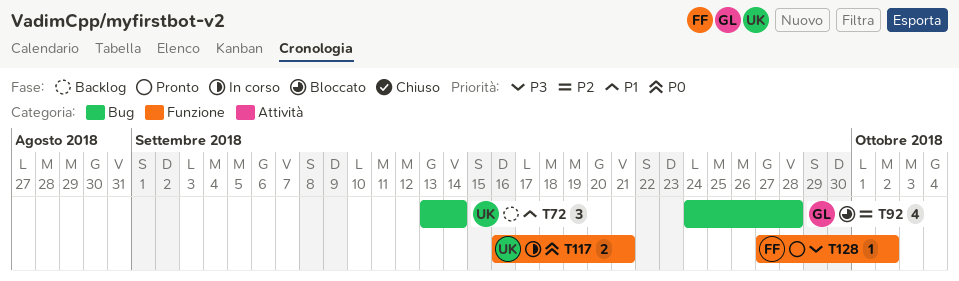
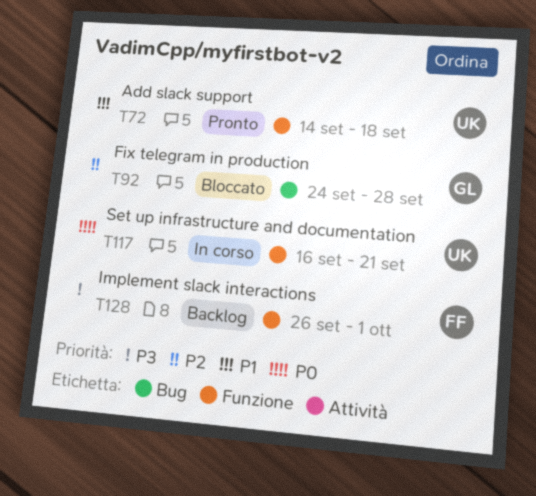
T72, status: Backlog -> Pronto
T72, label: Bug -> Funzione
T72, start: Sep 13 -> Sep 14
T72, due: Sep 14 -> Sep 18
T128, status: Pronto -> Backlog
T128, start: Sep 27 -> Sep 26
T128, due: Oct 2 -> Oct 1

